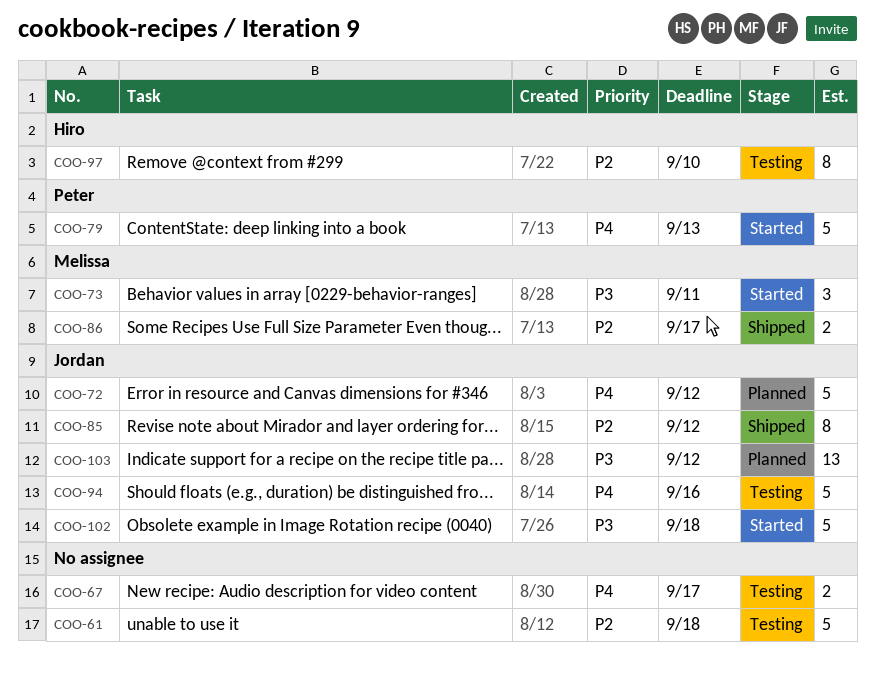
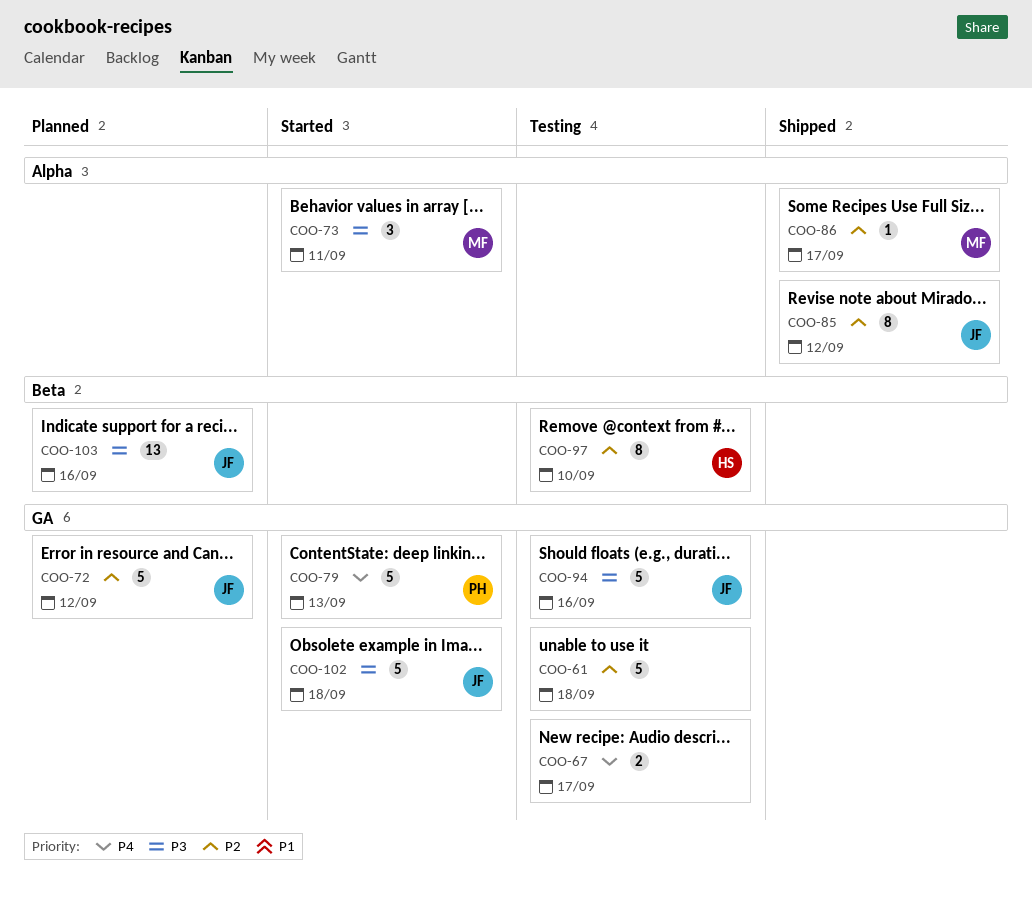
COO-72, priority: P4 -> P2
COO-86, estimate: 2 -> 1
COO-94, priority: P4 -> P3
COO-103, due: Sep 12 -> Sep 16

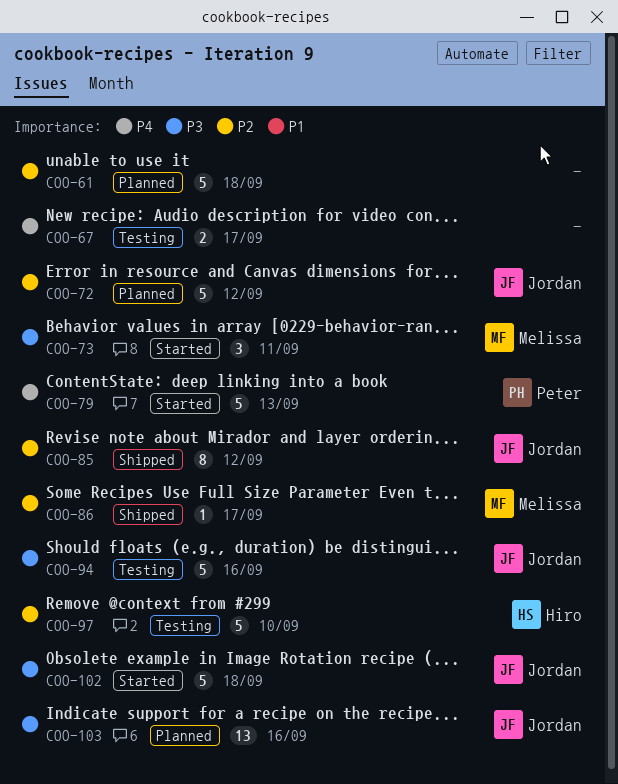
COO-61, status: Testing -> Planned
COO-97, estimate: 8 -> 5

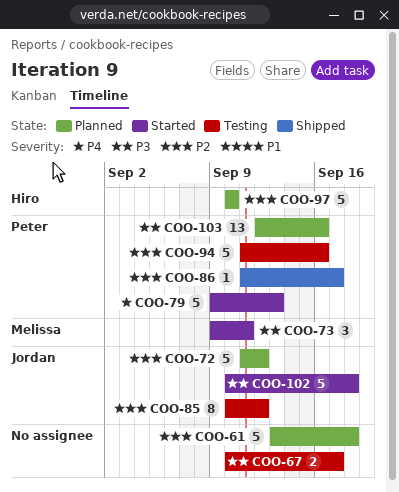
COO-67, priority: P4 -> P3
COO-85, status: Shipped -> Testing
COO-86, owner: Melissa -> Peter
COO-94, owner: Jordan -> Peter
COO-94, priority: P3 -> P2
COO-97, status: Testing -> Planned
COO-103, owner: Jordan -> Peter

